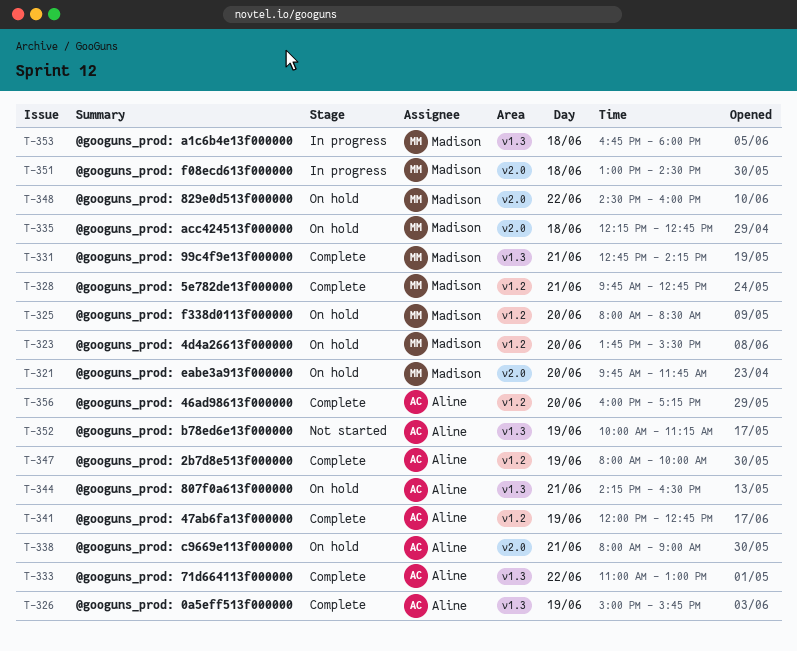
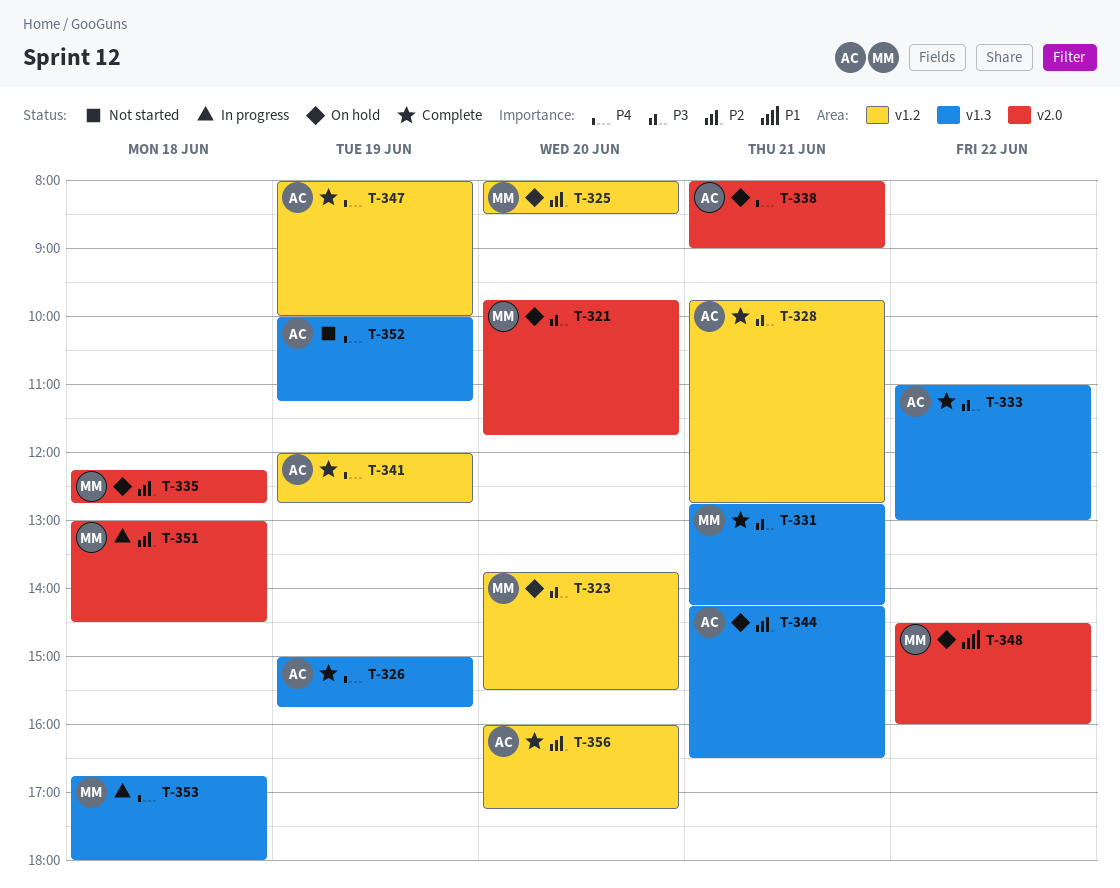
T-328, owner: Madison -> Aline

